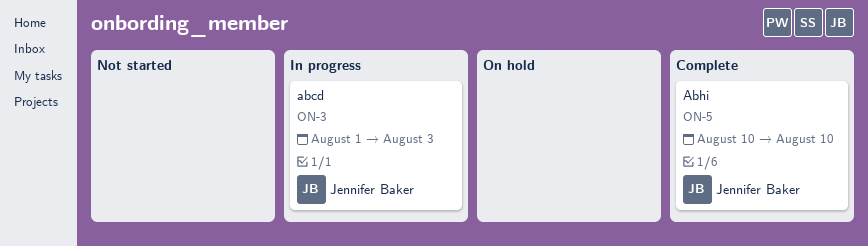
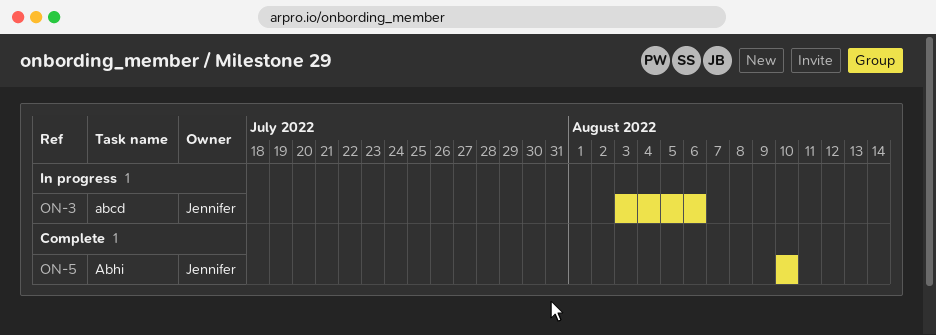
ON-3, start: Aug 1 -> Aug 3
ON-3, due: Aug 3 -> Aug 6

